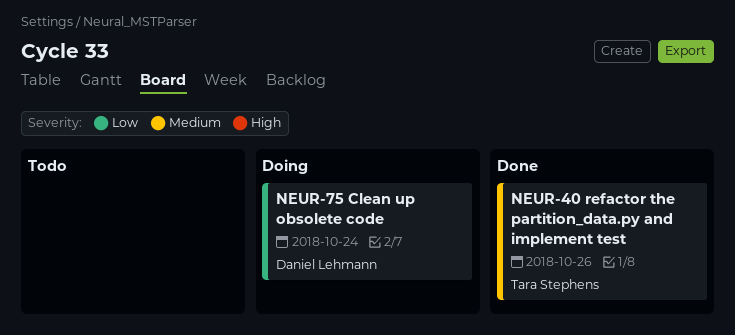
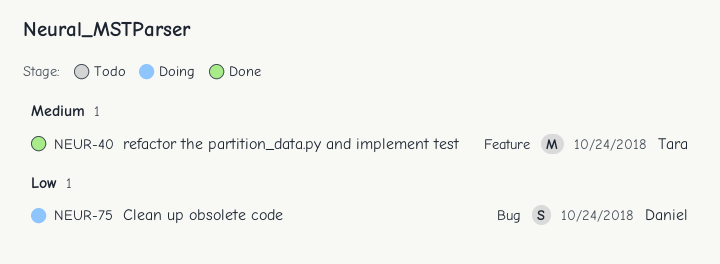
NEUR-40, due: Oct 26 -> Oct 24

